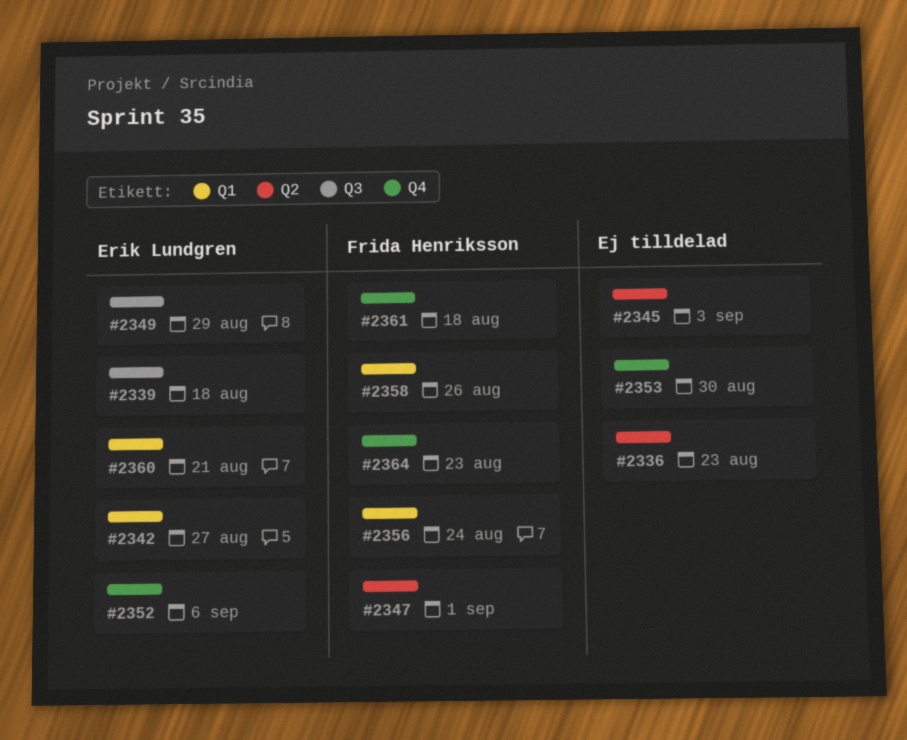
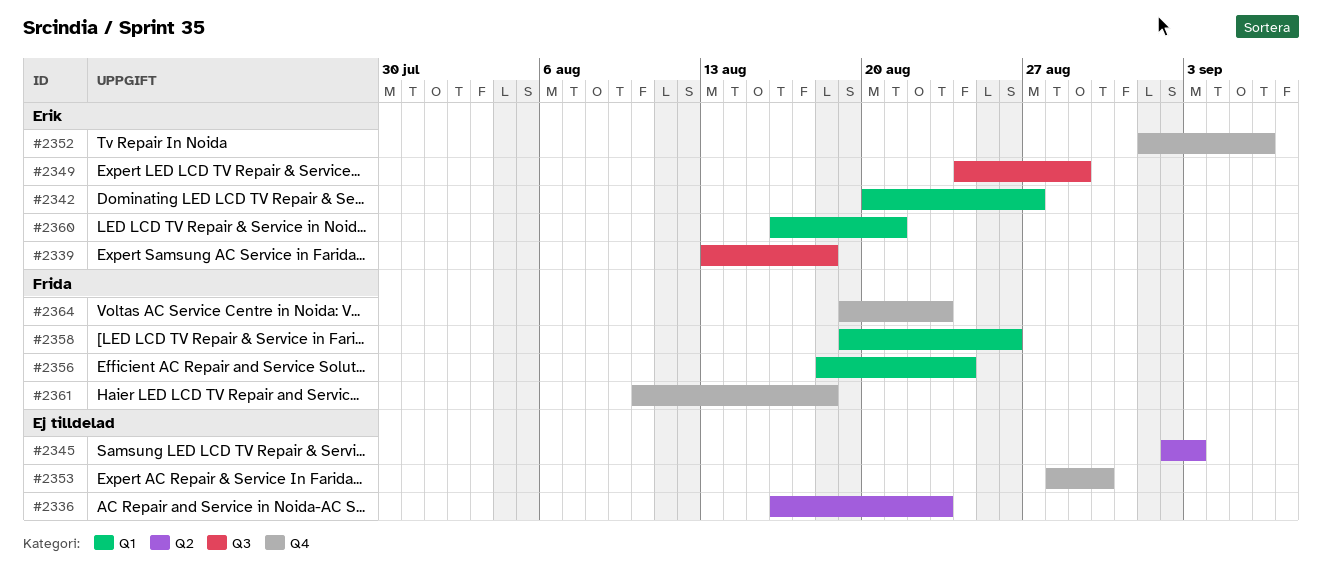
#2347: present -> none

